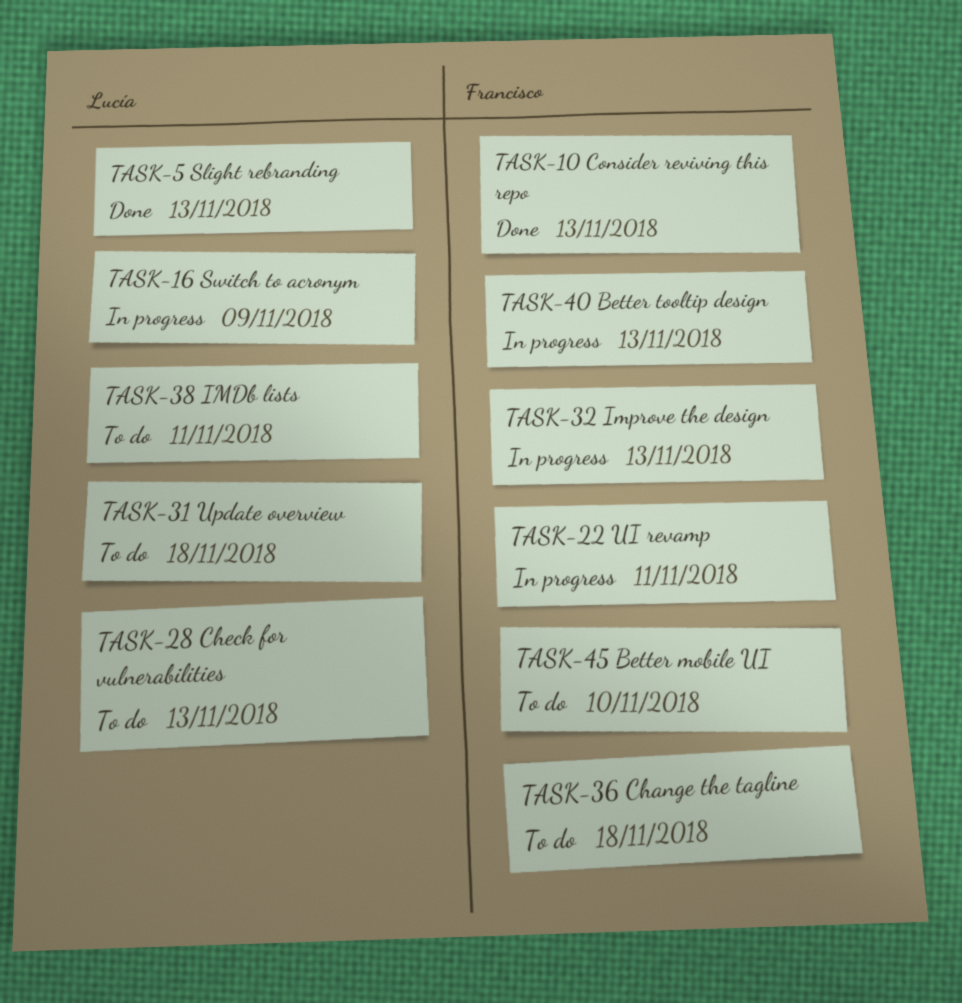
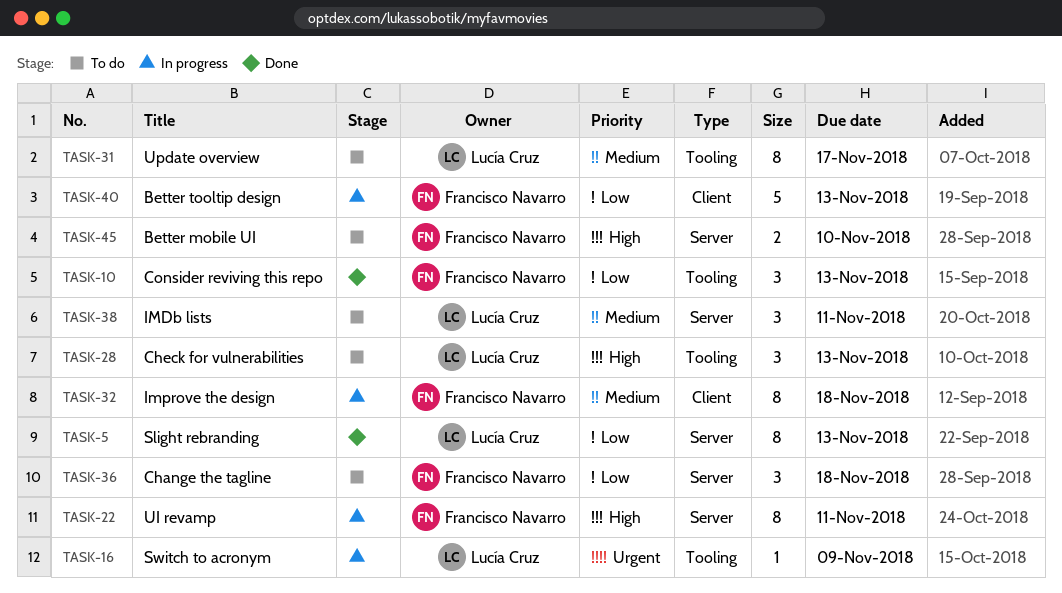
TASK-31, due: Nov 18 -> Nov 17
TASK-32, due: Nov 13 -> Nov 18

